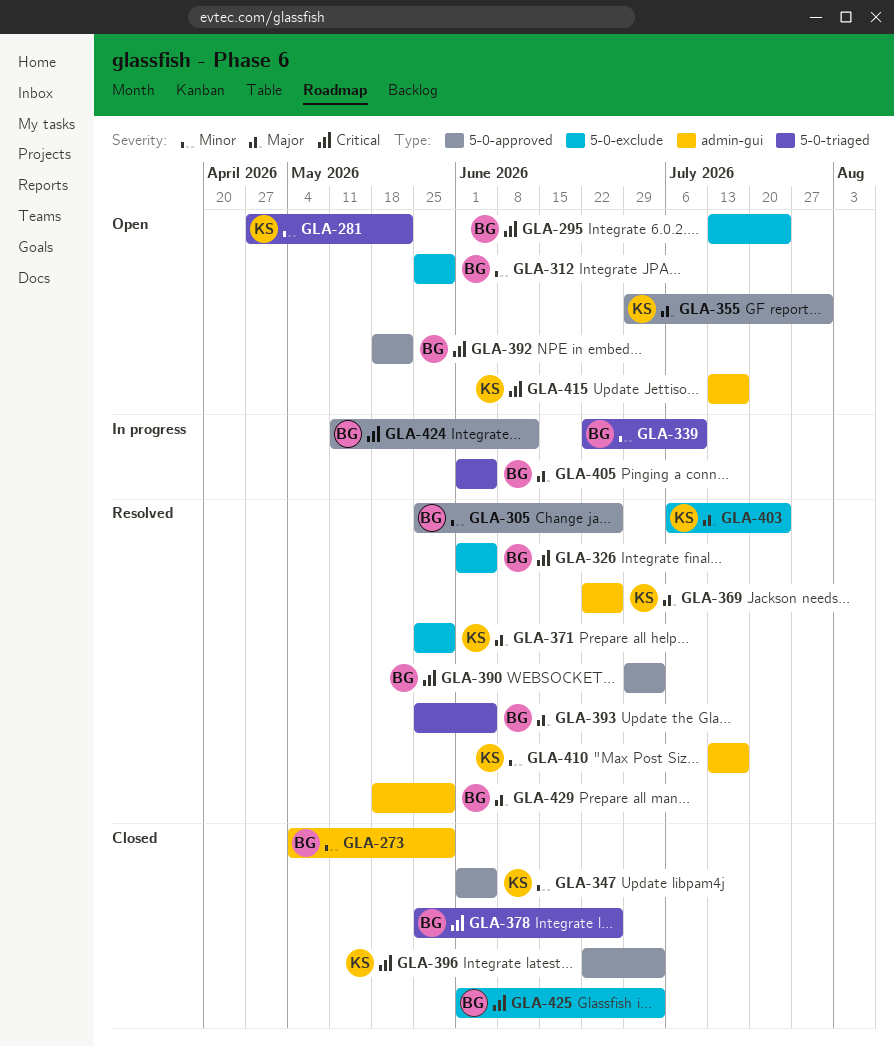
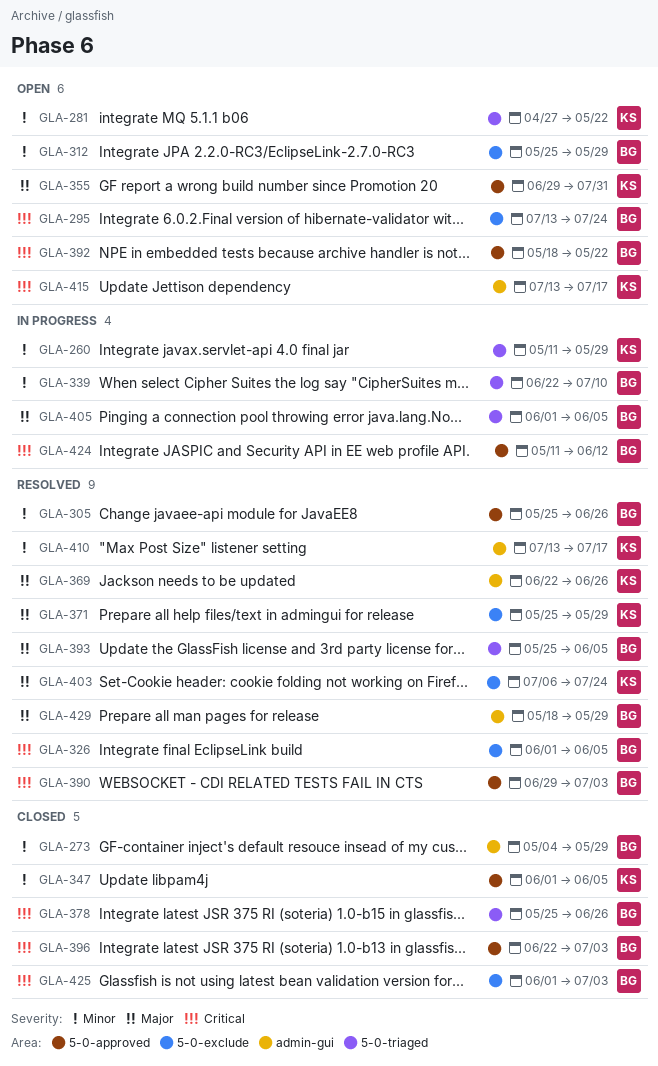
GLA-260: none -> present
GLA-396, owner: KS -> BG

